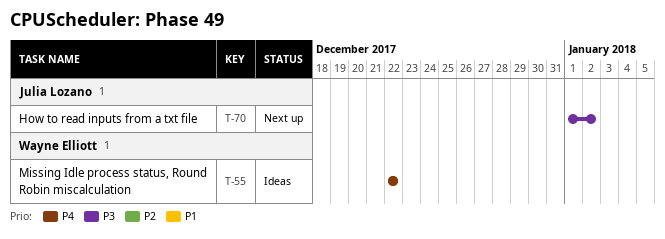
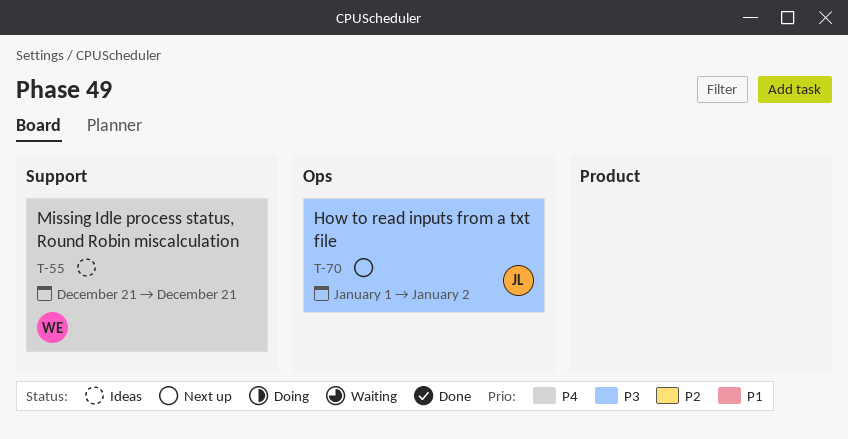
T-55, start: Dec 22 -> Dec 21
T-55, due: Dec 22 -> Dec 21

